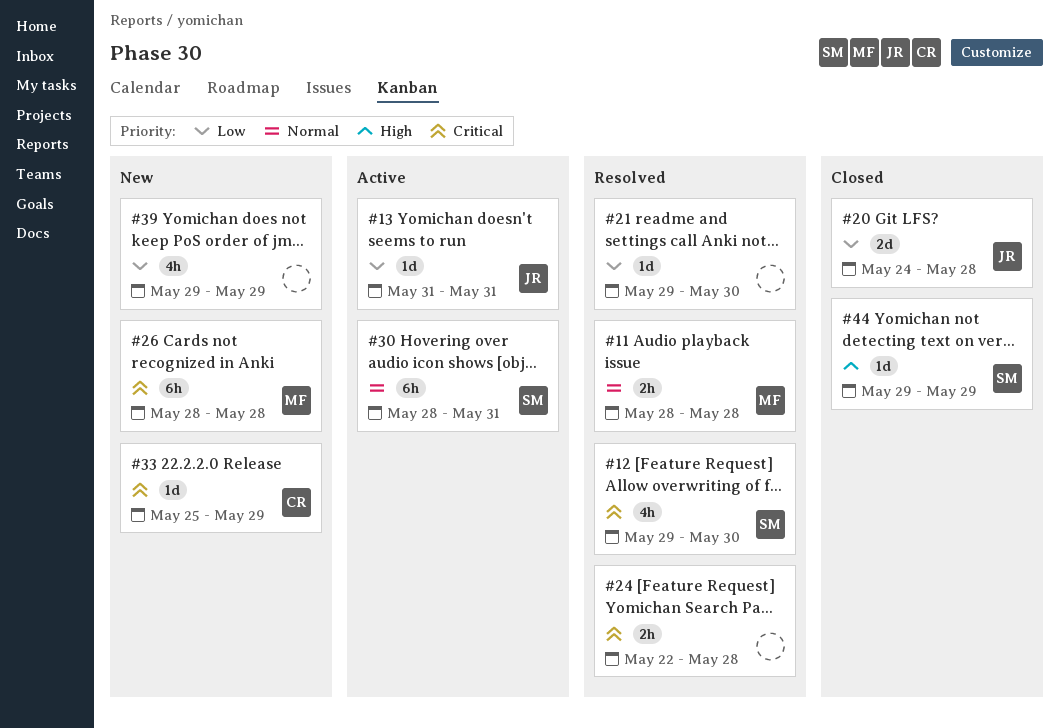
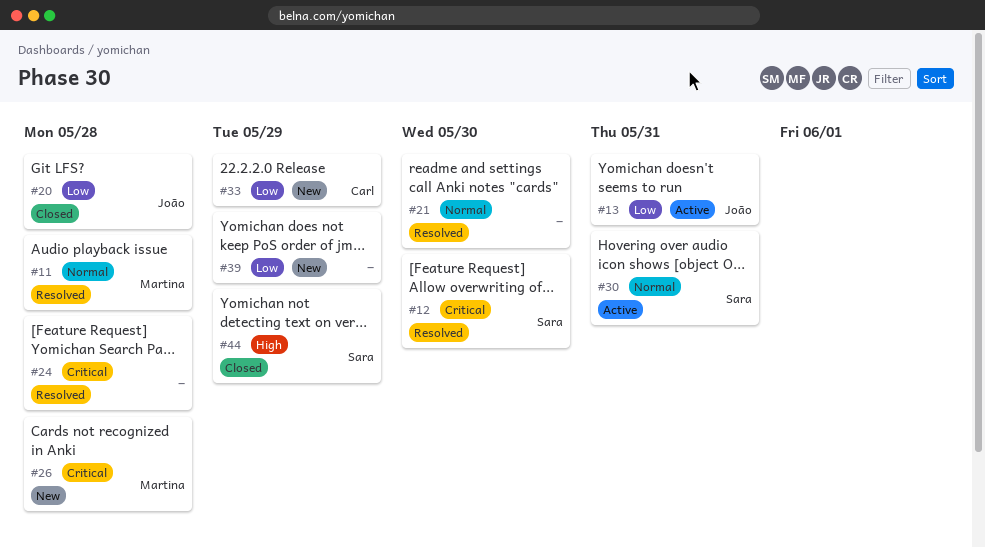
#21, priority: Low -> Normal
#33, priority: Critical -> Low

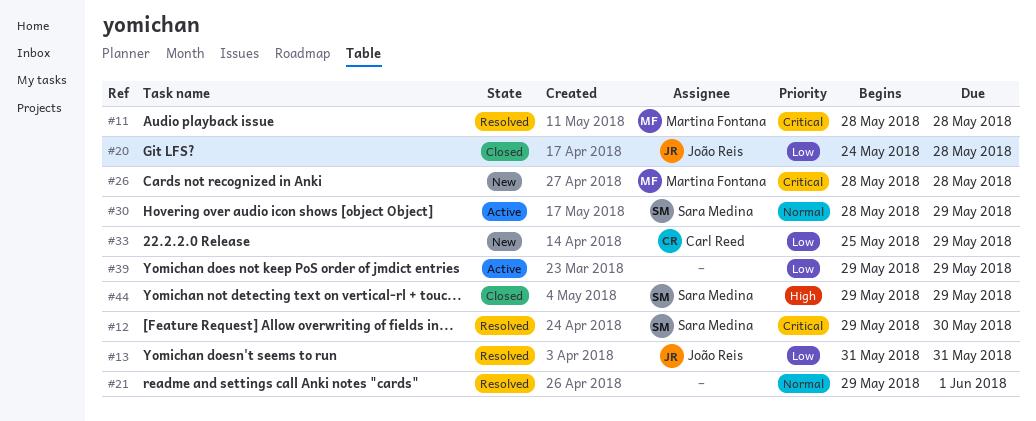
#11, priority: Normal -> Critical
#13, status: Active -> Resolved
#21, due: May 30 -> Jun 1
#24: present -> none
#30, due: May 31 -> May 29
#39, status: New -> Active

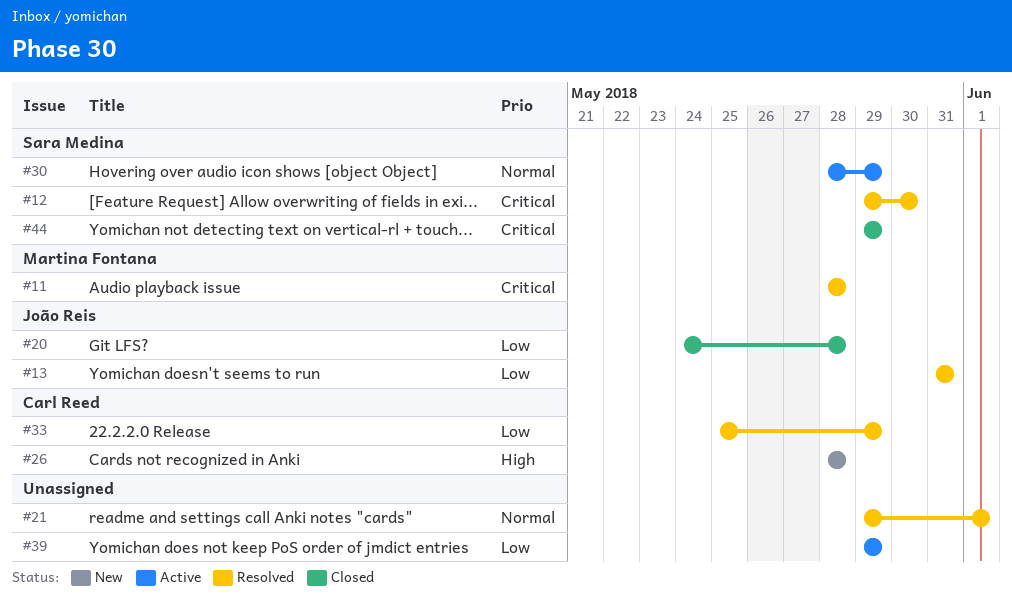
#26, owner: Martina Fontana -> Carl Reed
#26, priority: Critical -> High
#33, status: New -> Resolved
#44, priority: High -> Critical

